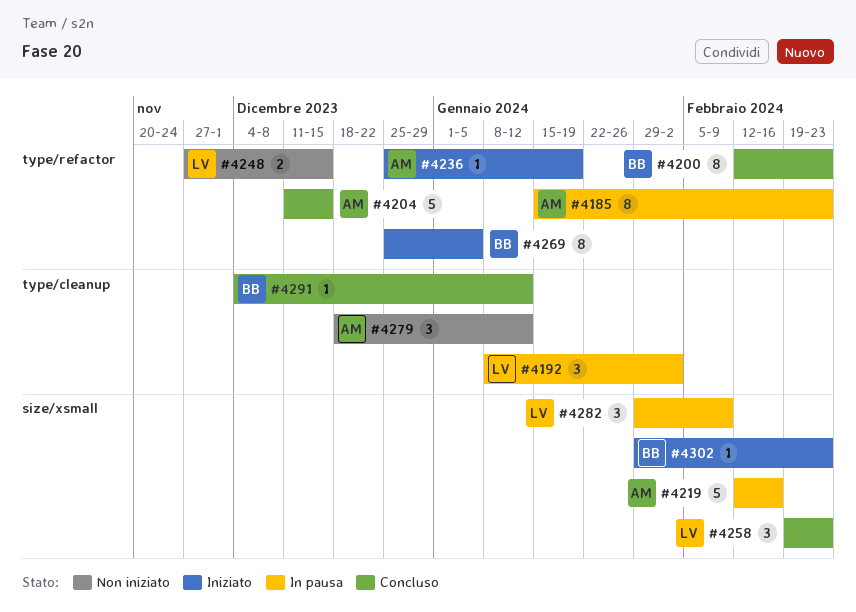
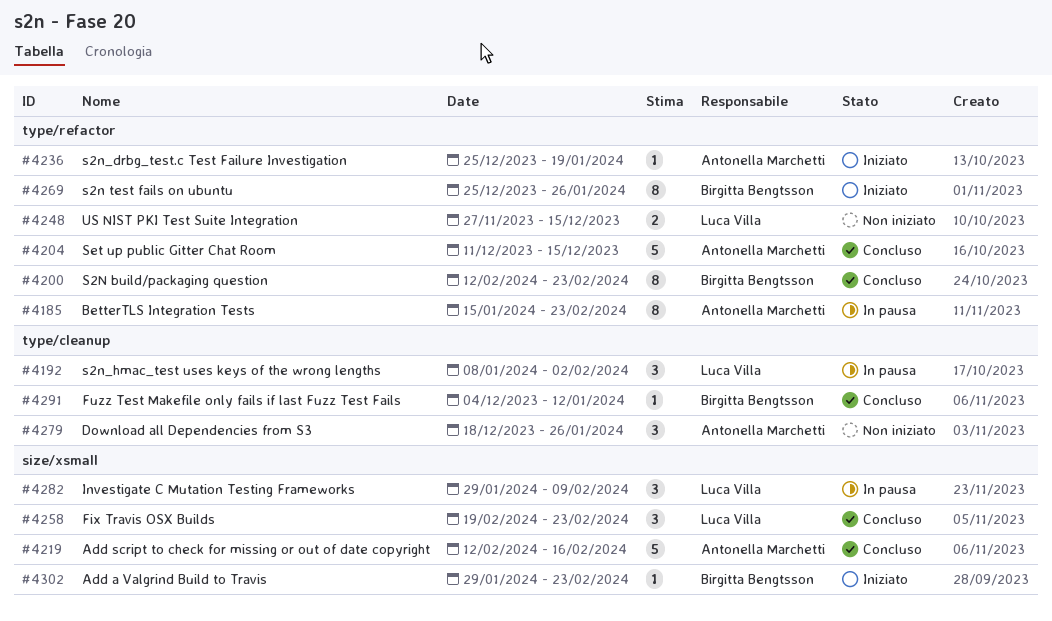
#4219, status: In pausa -> Concluso
#4269, due: Jan 5 -> Jan 26
#4279, due: Jan 12 -> Jan 26

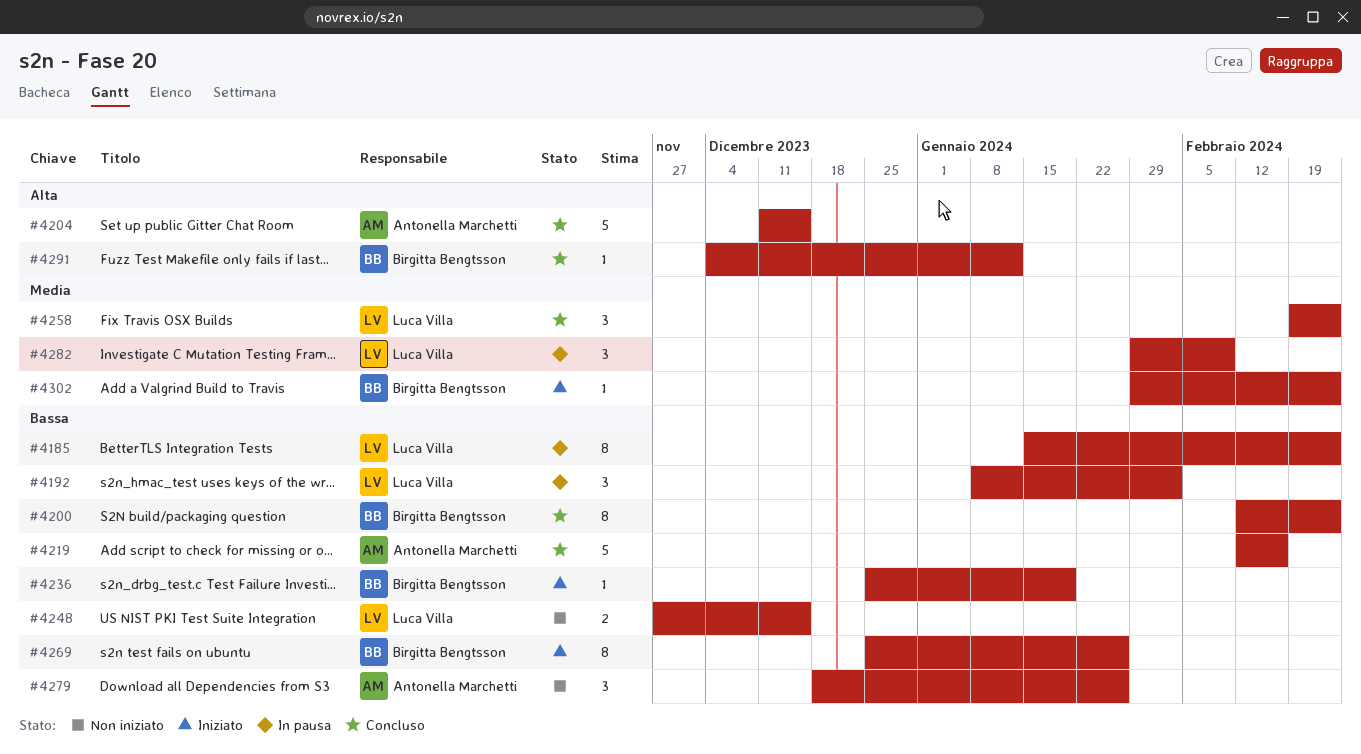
#4185, owner: Antonella Marchetti -> Luca Villa
#4236, owner: Antonella Marchetti -> Birgitta Bengtsson

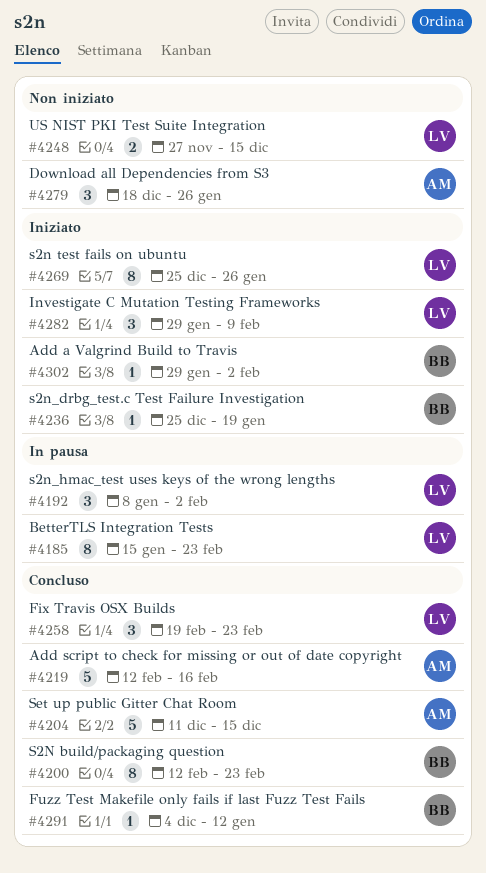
#4269, owner: Birgitta Bengtsson -> Luca Villa
#4282, status: In pausa -> Iniziato
#4302, due: Feb 23 -> Feb 2

